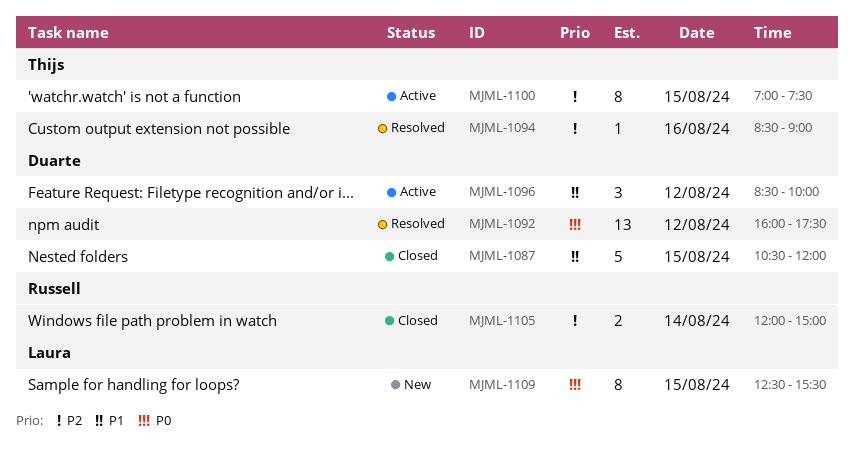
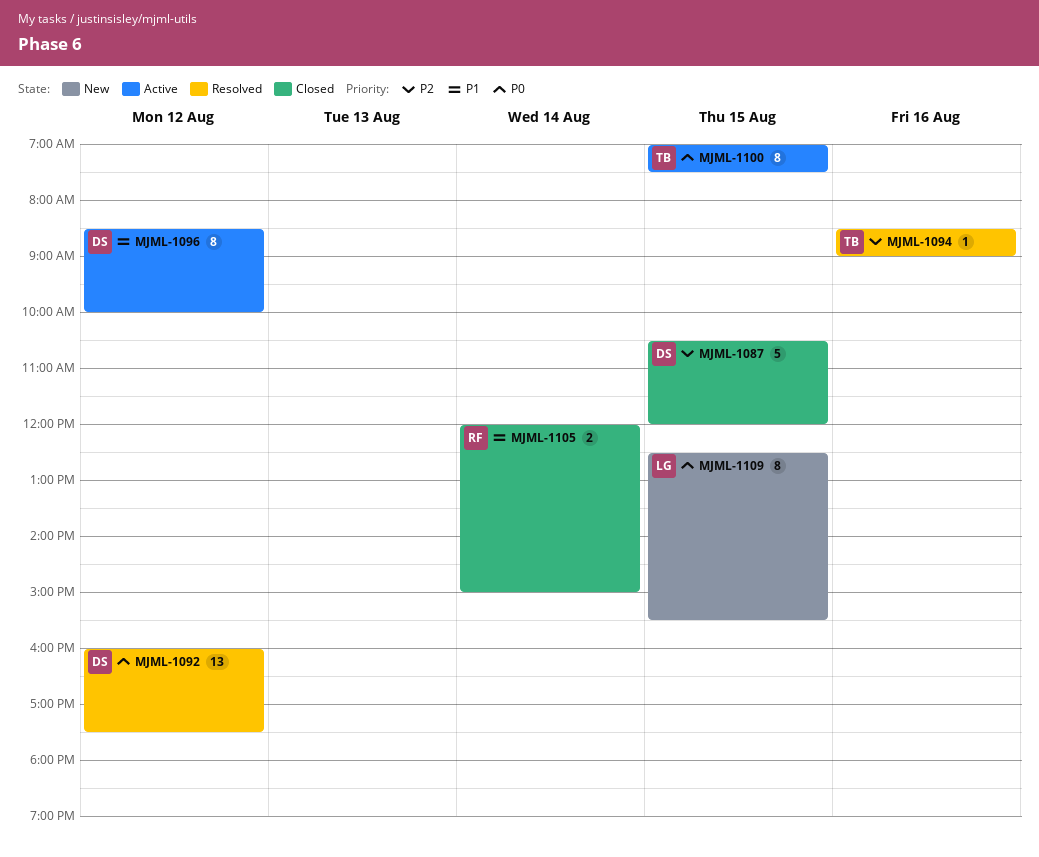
MJML-1087, priority: P1 -> P2
MJML-1096, estimate: 3 -> 8
MJML-1100, priority: P2 -> P0
MJML-1105, priority: P2 -> P1

